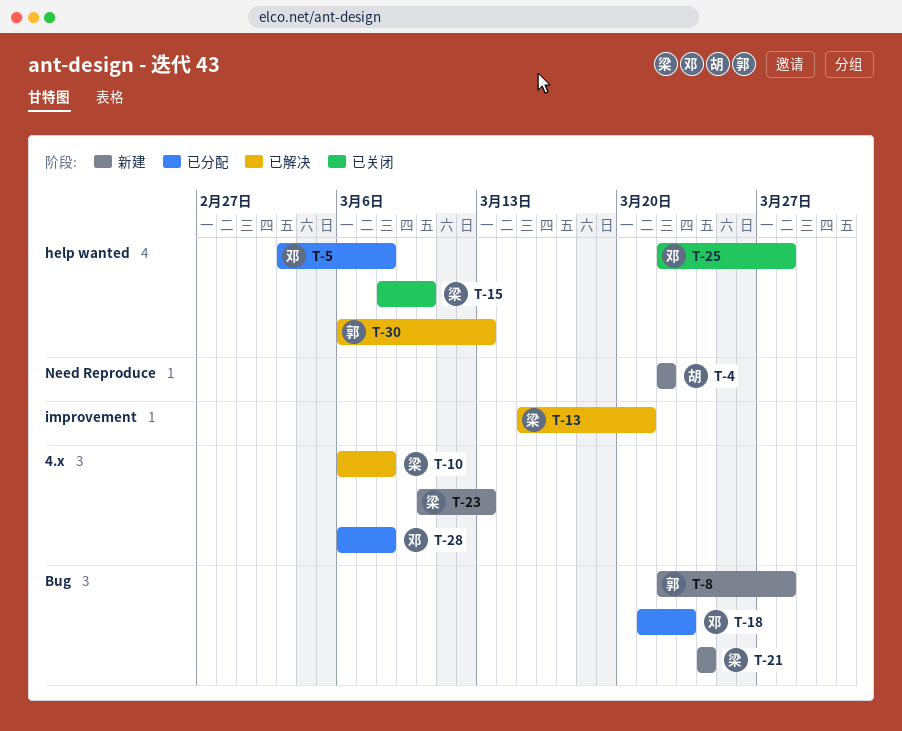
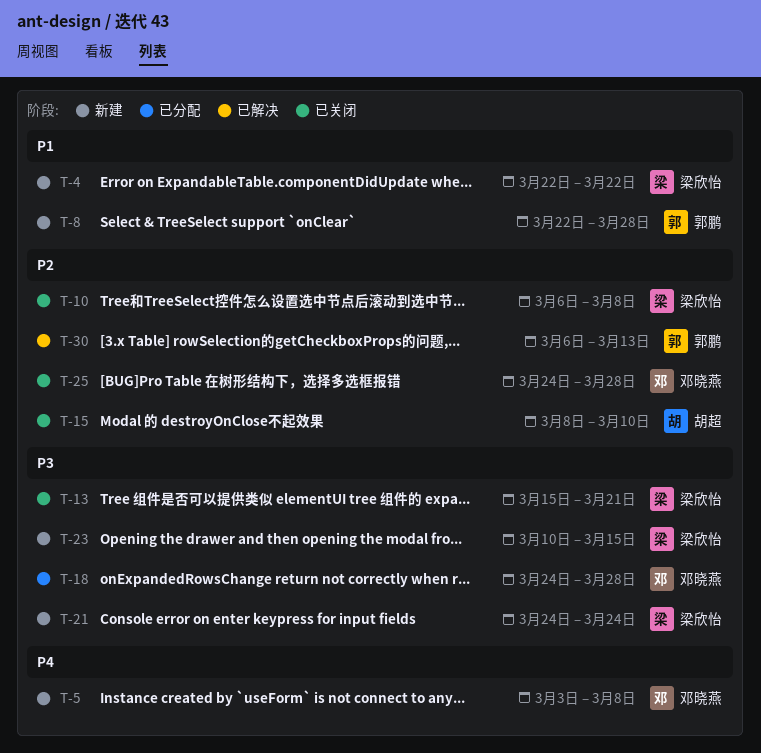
T-4, owner: 胡超 -> 梁欣怡
T-5, status: 已分配 -> 新建
T-10, status: 已解决 -> 已关闭
T-13, status: 已解决 -> 已关闭
T-15, owner: 梁欣怡 -> 胡超
T-18, start: Mar 21 -> Mar 24
T-18, due: Mar 23 -> Mar 28
T-23, due: Mar 13 -> Mar 15
T-25, start: Mar 22 -> Mar 24
T-28: present -> none

